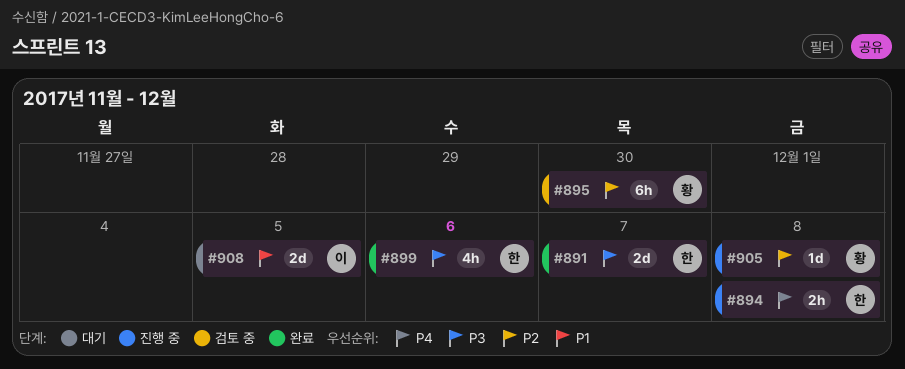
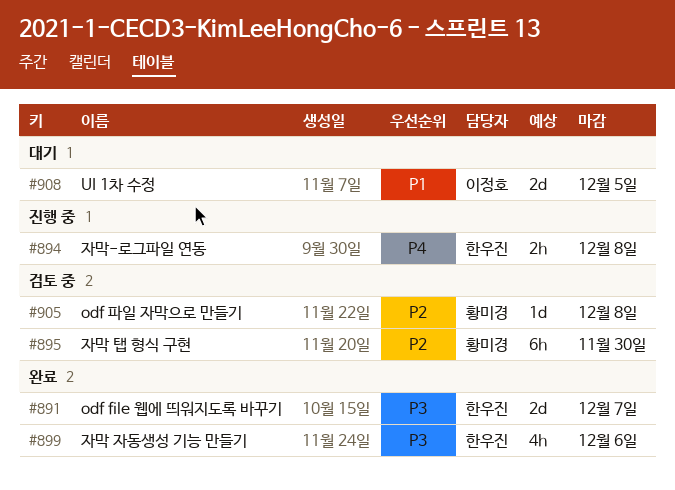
#905, status: 진행 중 -> 검토 중

